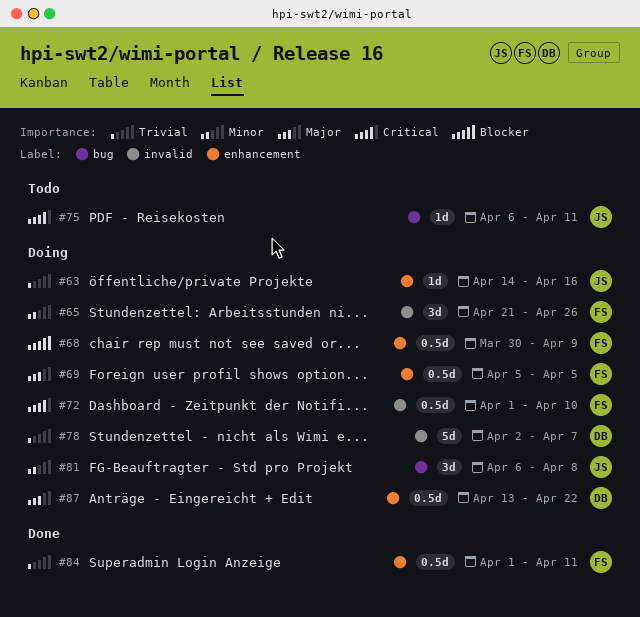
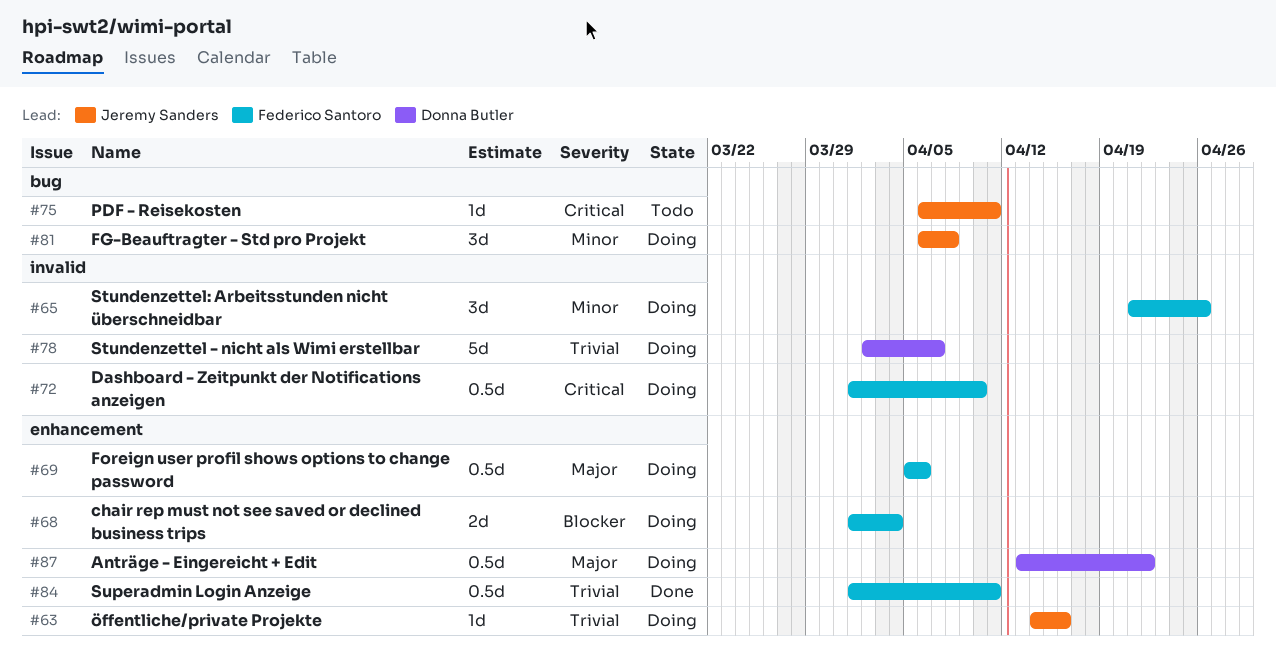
#68, estimate: 0.5d -> 2d
#68, start: Mar 30 -> Apr 1
#68, due: Apr 9 -> Apr 4
#69, due: Apr 5 -> Apr 6

